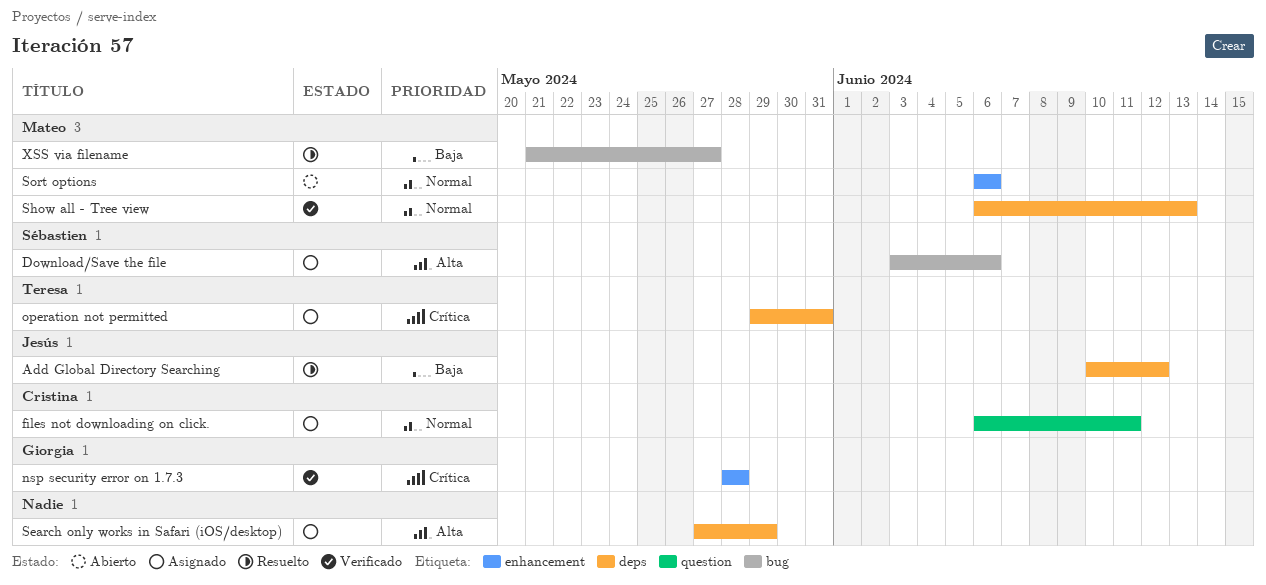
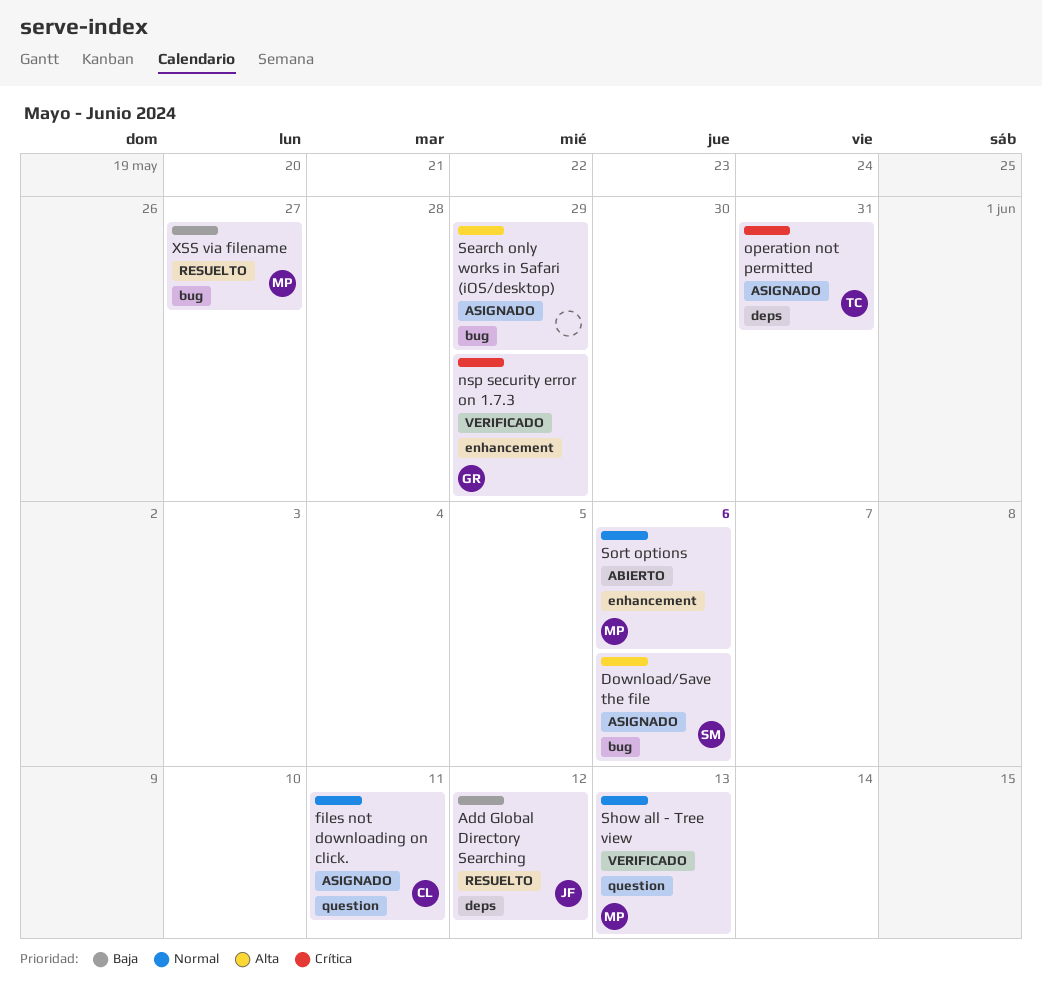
nsp security error on 1.7.3, due: May 28 -> May 29
Search only works in Safari (iOS/desktop), label: deps -> bug
Show all - Tree view, label: deps -> question

